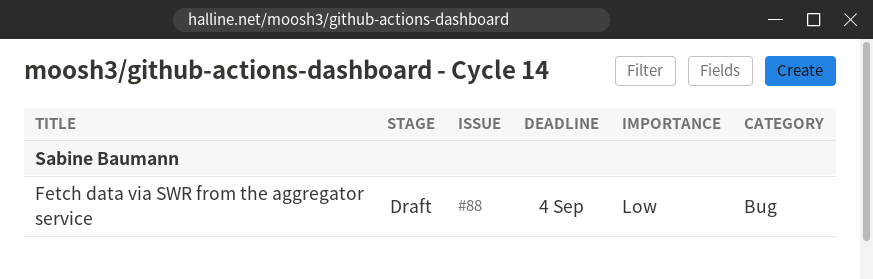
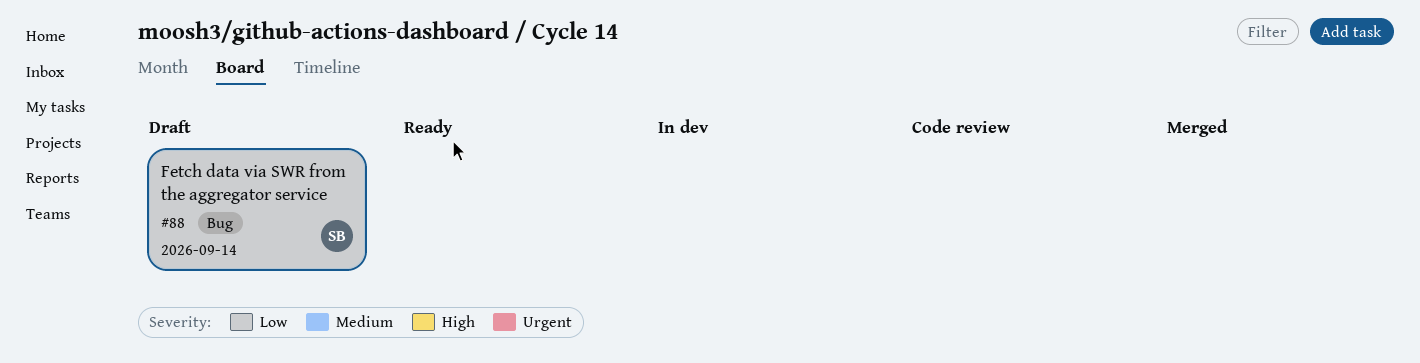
#88, due: Sep 4 -> Sep 14

